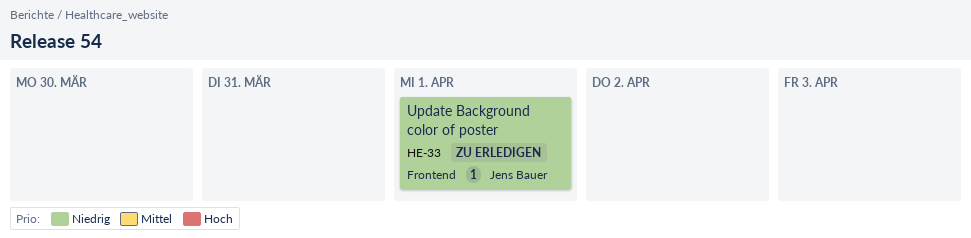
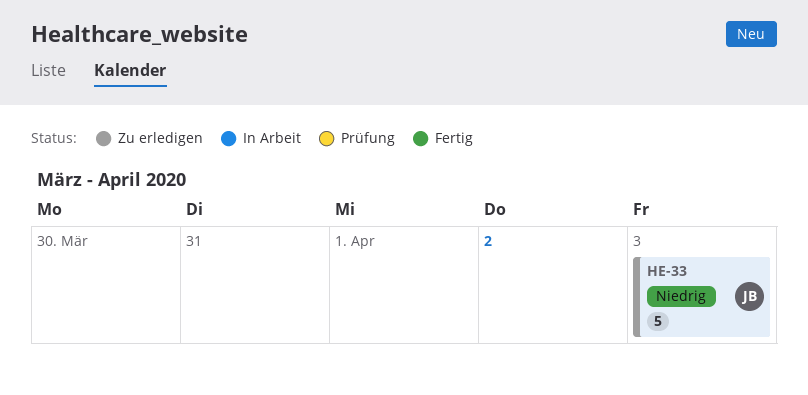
HE-33, estimate: 1 -> 5
HE-33, due: Apr 1 -> Apr 3

